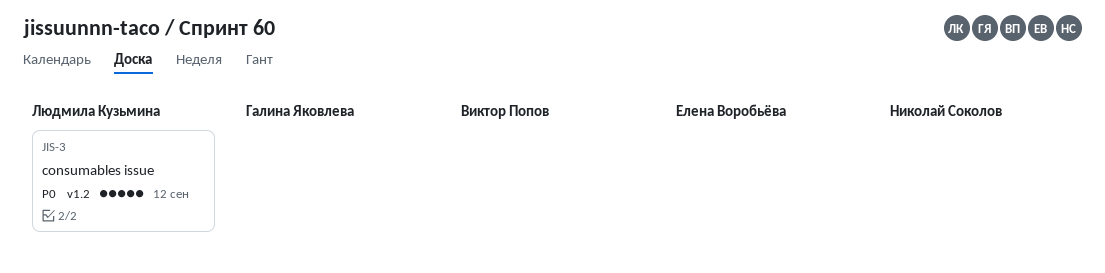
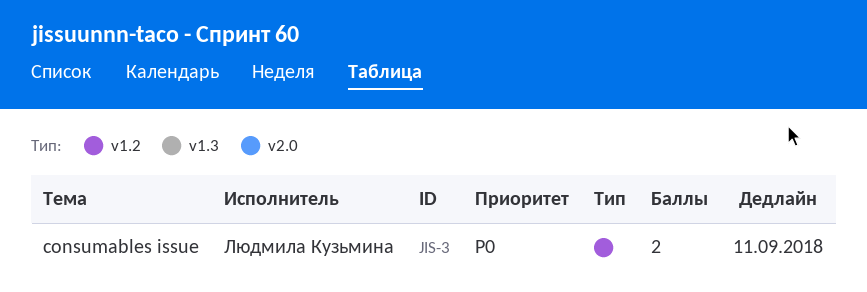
JIS-3, estimate: 5 -> 2
JIS-3, due: Sep 12 -> Sep 11

